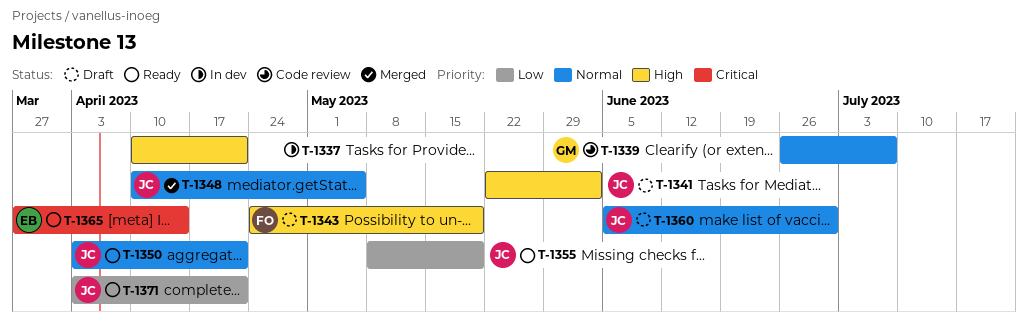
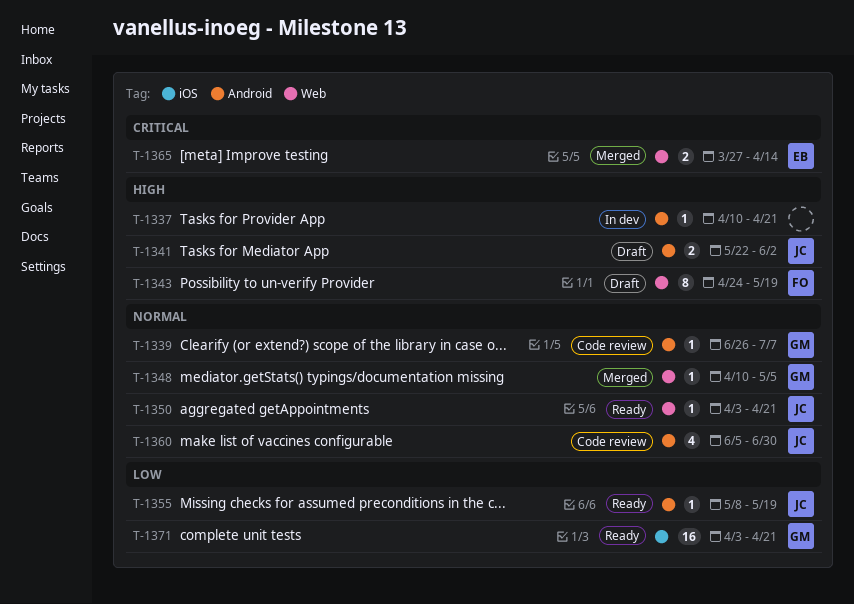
T-1348, owner: JC -> GM
T-1360, status: Draft -> Code review
T-1365, status: Ready -> Merged
T-1371, owner: JC -> GM

